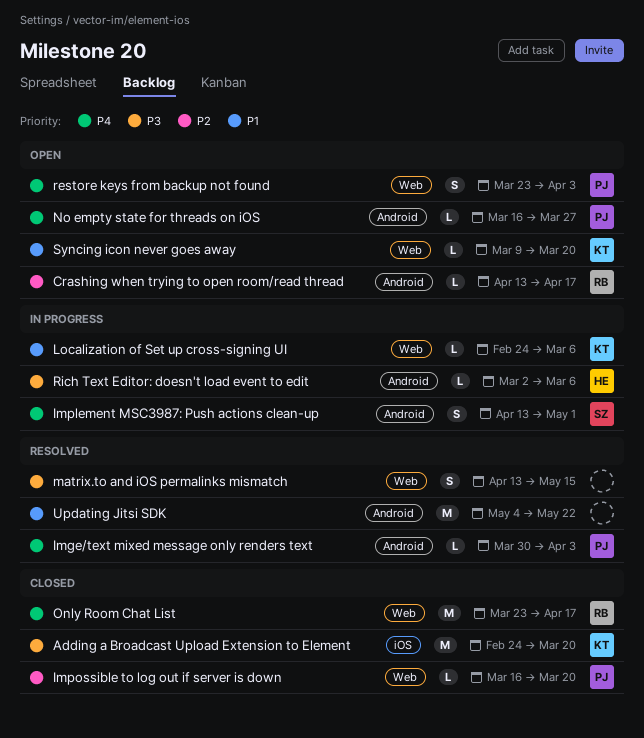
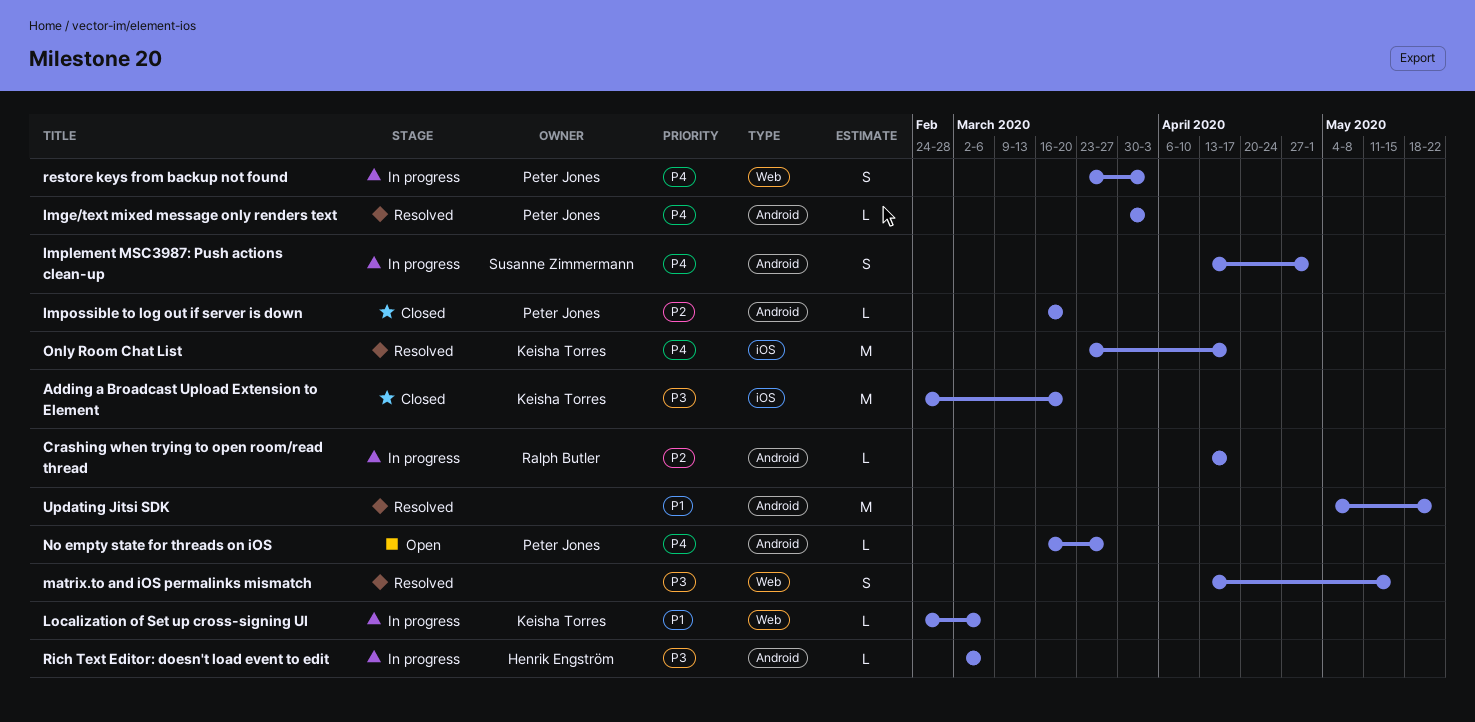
Crashing when trying to open room/read thread, status: Open -> In progress
Impossible to log out if server is down, label: Web -> Android
Only Room Chat List, status: Closed -> Resolved
Only Room Chat List, owner: Ralph Butler -> Keisha Torres
Only Room Chat List, label: Web -> iOS
restore keys from backup not found, status: Open -> In progress
Syncing icon never goes away: present -> none

